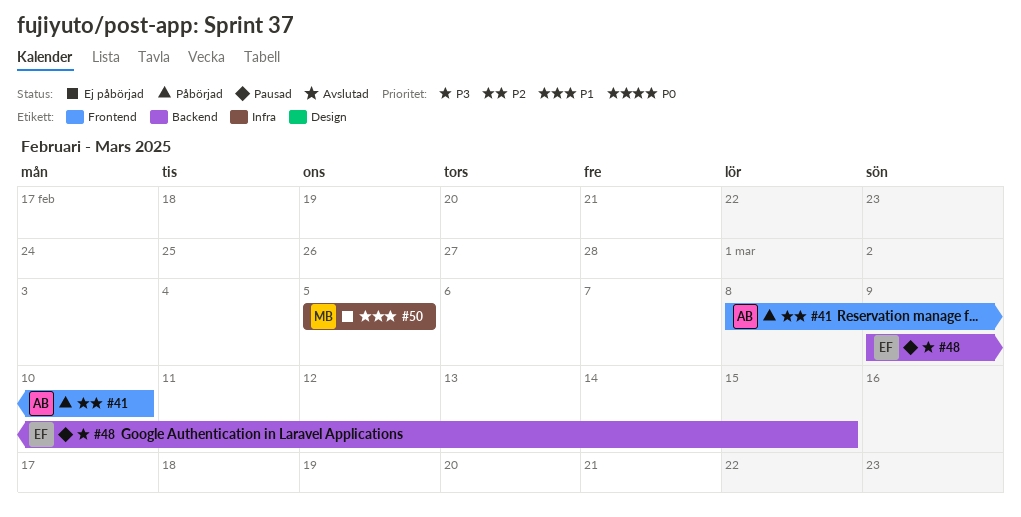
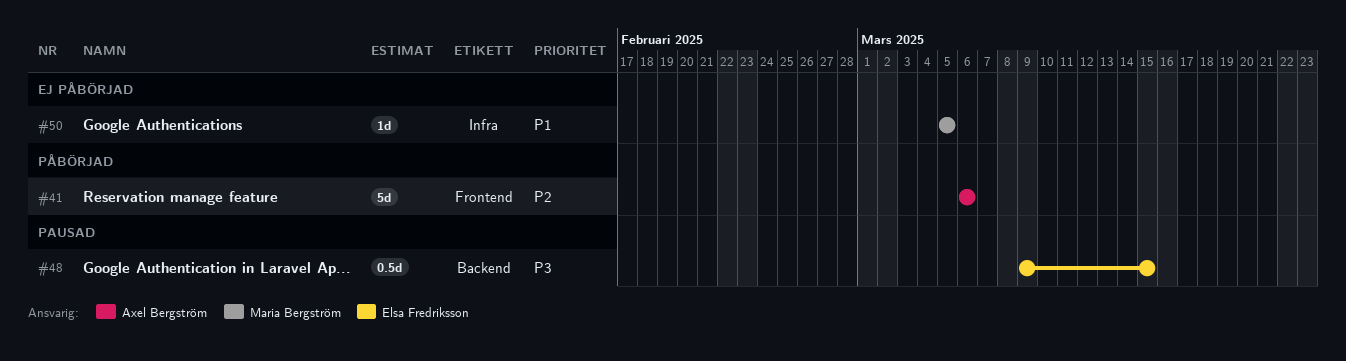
#41, start: Mar 8 -> Mar 6
#41, due: Mar 10 -> Mar 6

